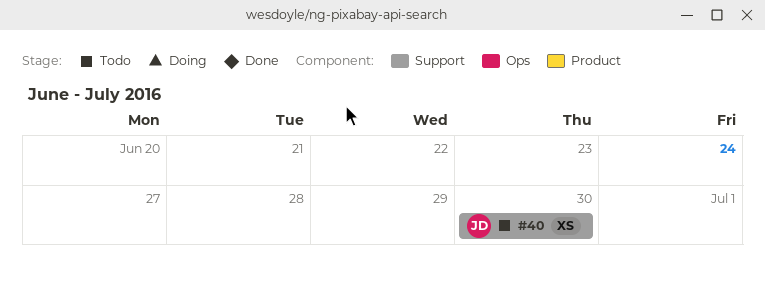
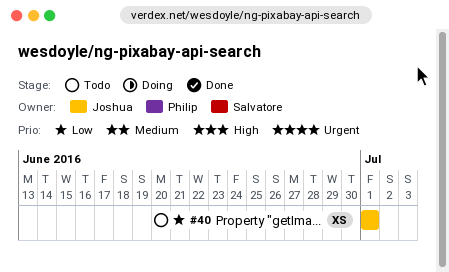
#40, start: Jun 30 -> Jul 1
#40, due: Jun 30 -> Jul 1

